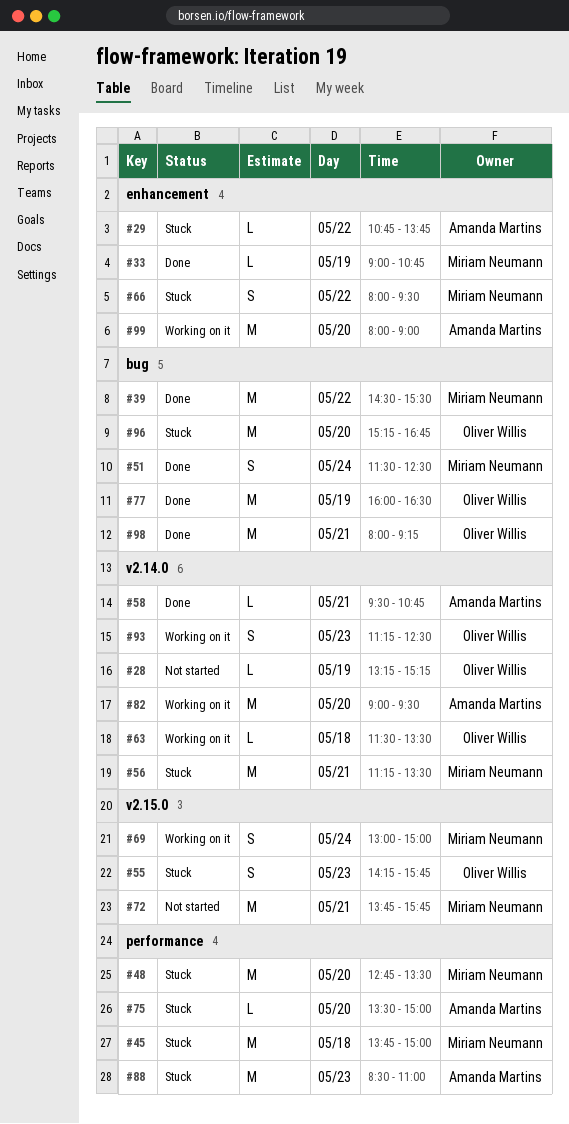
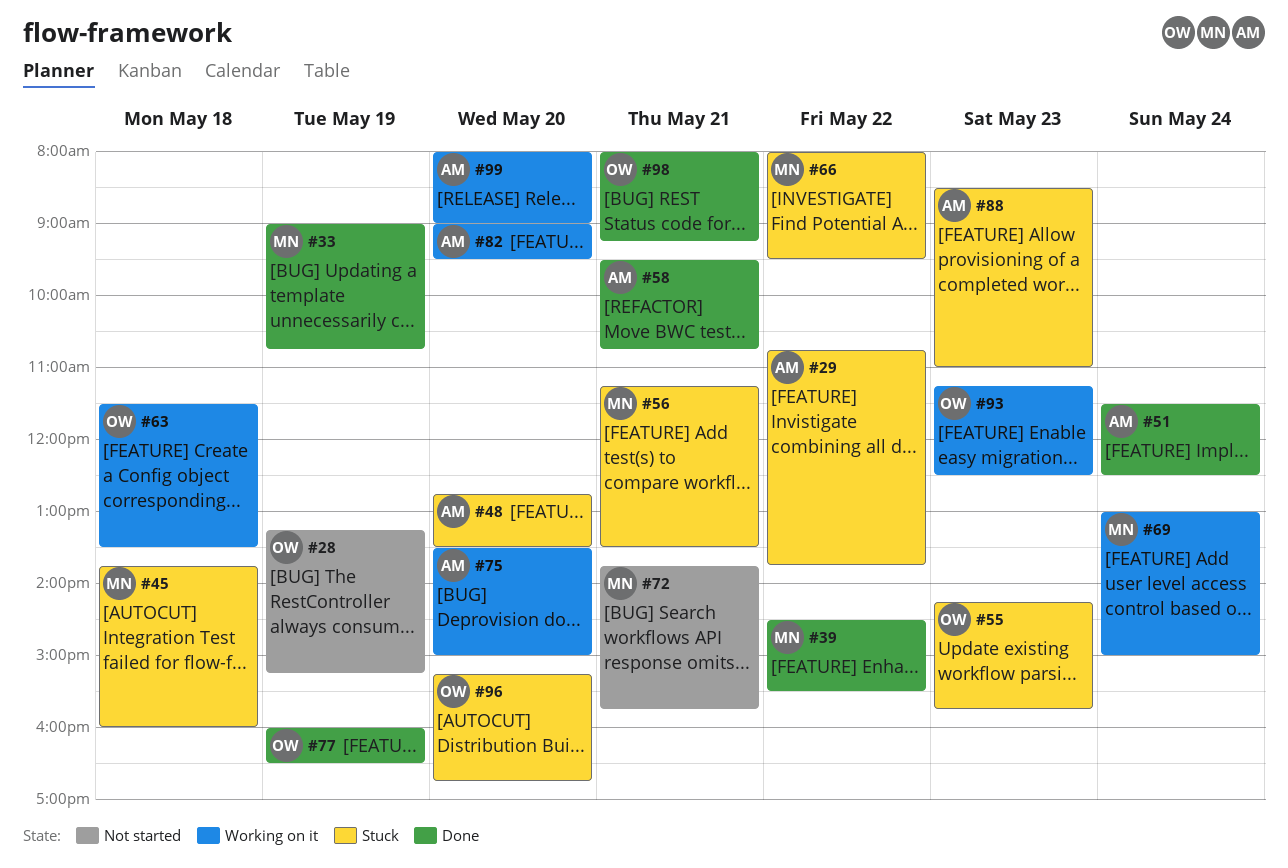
#45, ends: 15:00 -> 16:00
#48, owner: Miriam Neumann -> Amanda Martins
#51, owner: Miriam Neumann -> Amanda Martins
#75, status: Stuck -> Working on it

